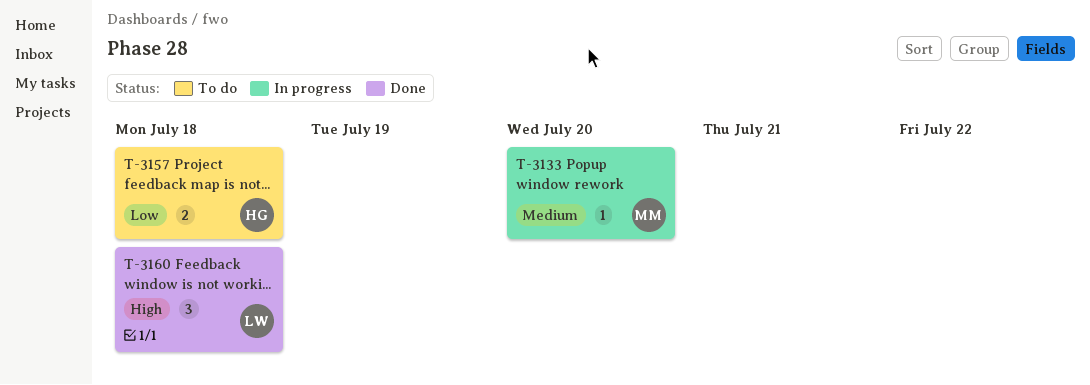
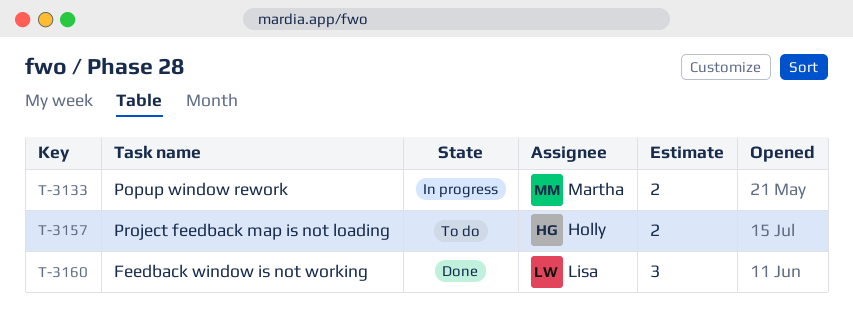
T-3133, estimate: 1 -> 2

